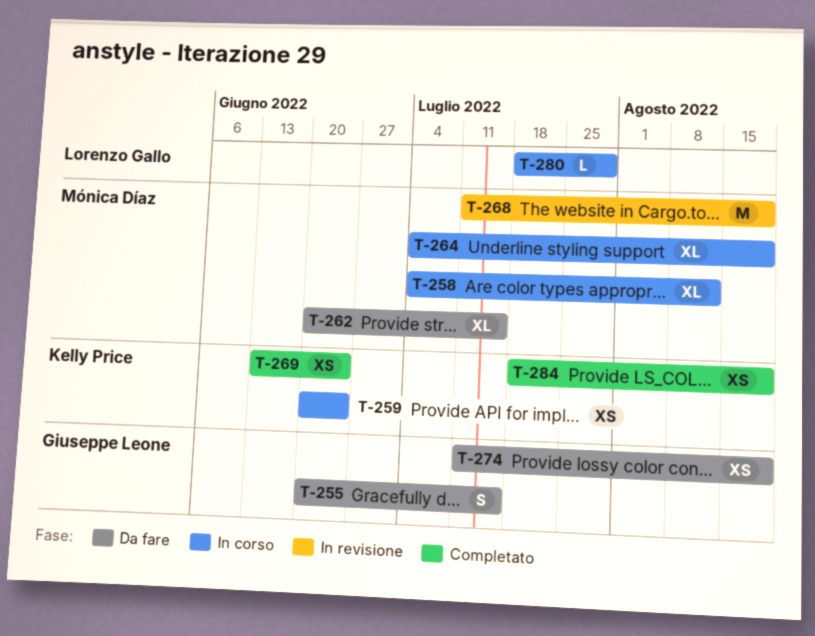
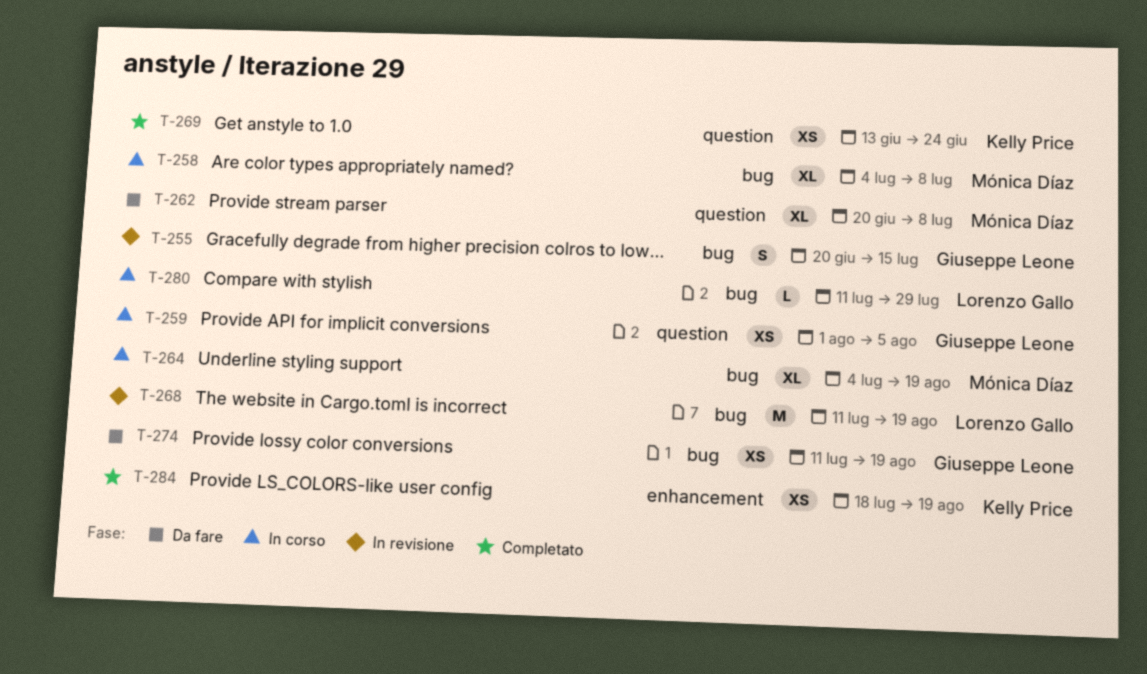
T-255, status: Da fare -> In revisione
T-258, due: Aug 12 -> Jul 8
T-259, owner: Kelly Price -> Giuseppe Leone
T-259, start: Jun 20 -> Aug 1
T-259, due: Jun 24 -> Aug 5
T-262, due: Jul 15 -> Jul 8
T-268, owner: Mónica Díaz -> Lorenzo Gallo
T-280, start: Jul 18 -> Jul 11

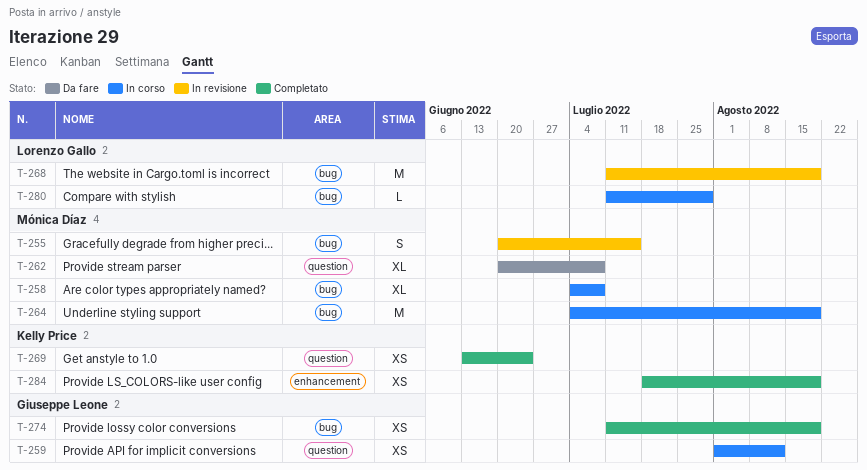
T-255, owner: Giuseppe Leone -> Mónica Díaz
T-259, due: Aug 5 -> Aug 12
T-264, estimate: XL -> M
T-274, status: Da fare -> Completato

